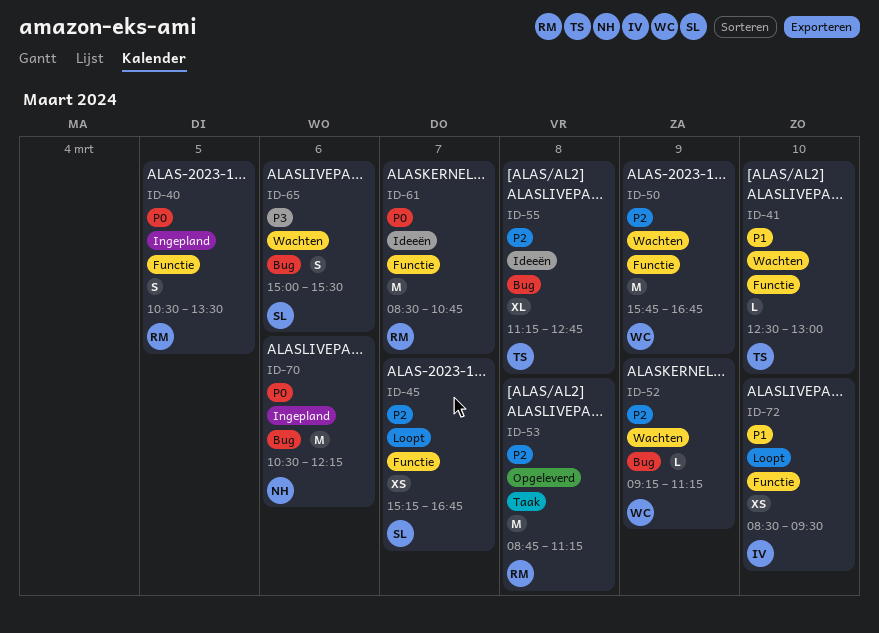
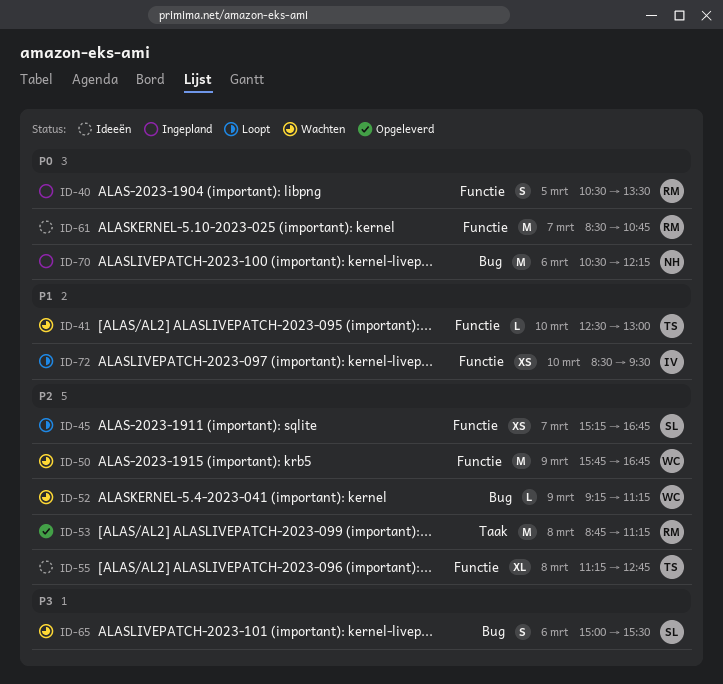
ID-55, label: Bug -> Functie

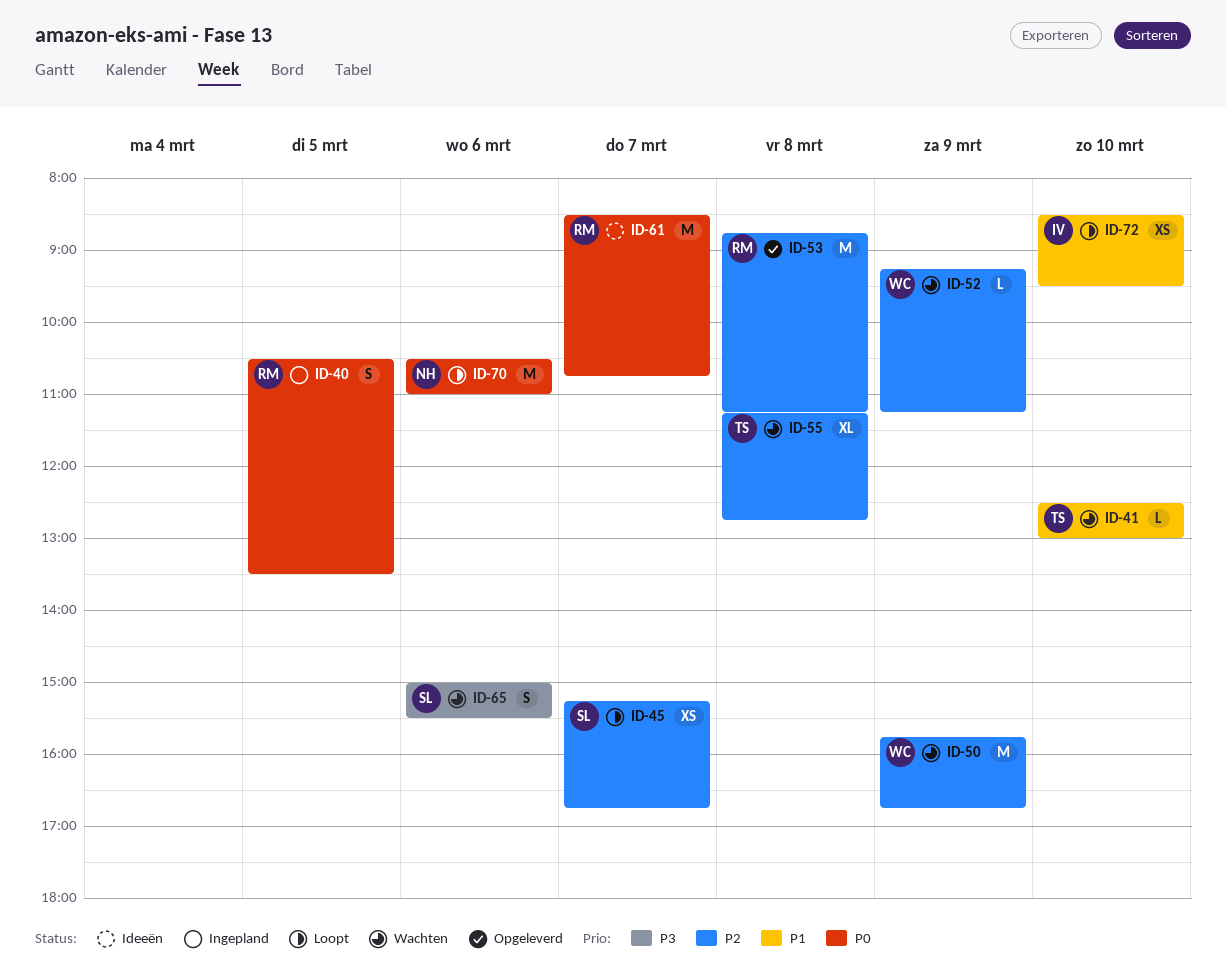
ID-55, status: Ideeën -> Wachten
ID-70, status: Ingepland -> Loopt
ID-70, ends: 12:15 -> 11:00

